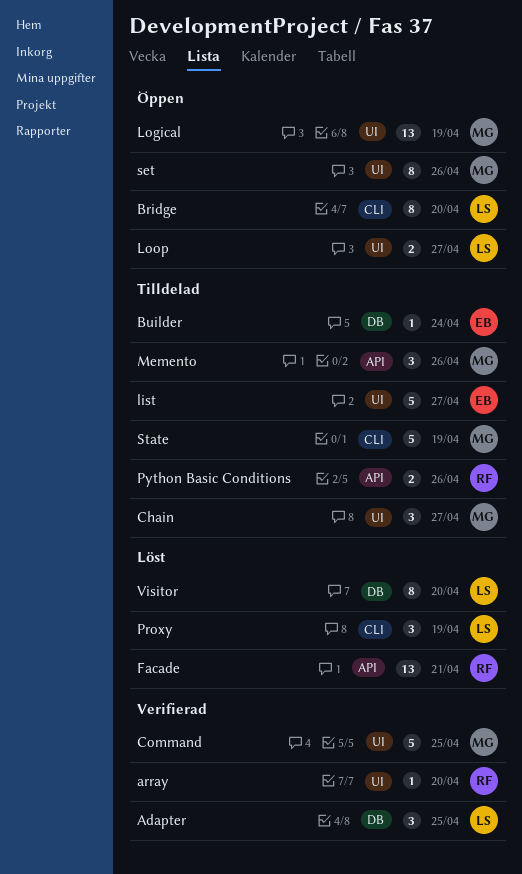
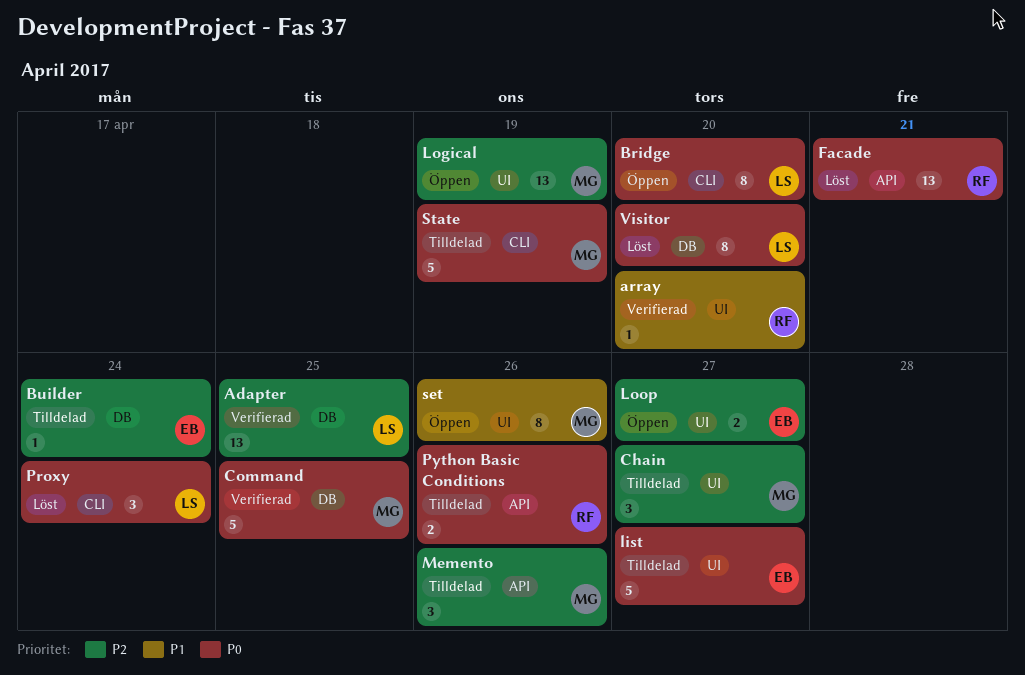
Adapter, estimate: 3 -> 13
Command, label: UI -> DB
Loop, owner: LS -> EB
Proxy, due: Apr 19 -> Apr 24

